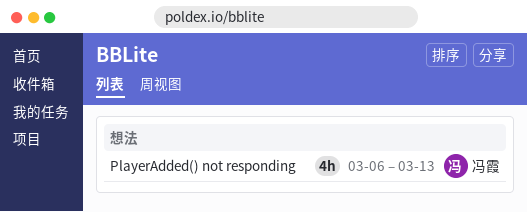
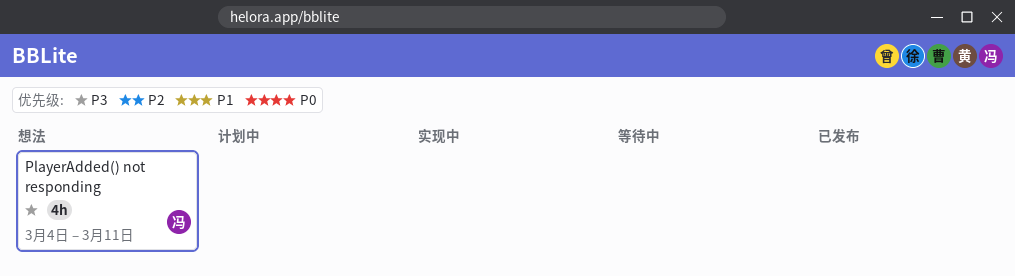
PlayerAdded() not responding, start: Mar 6 -> Mar 4
PlayerAdded() not responding, due: Mar 13 -> Mar 11

